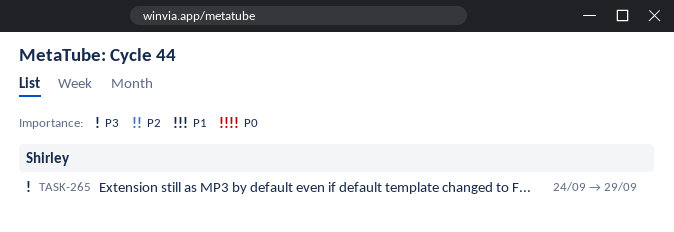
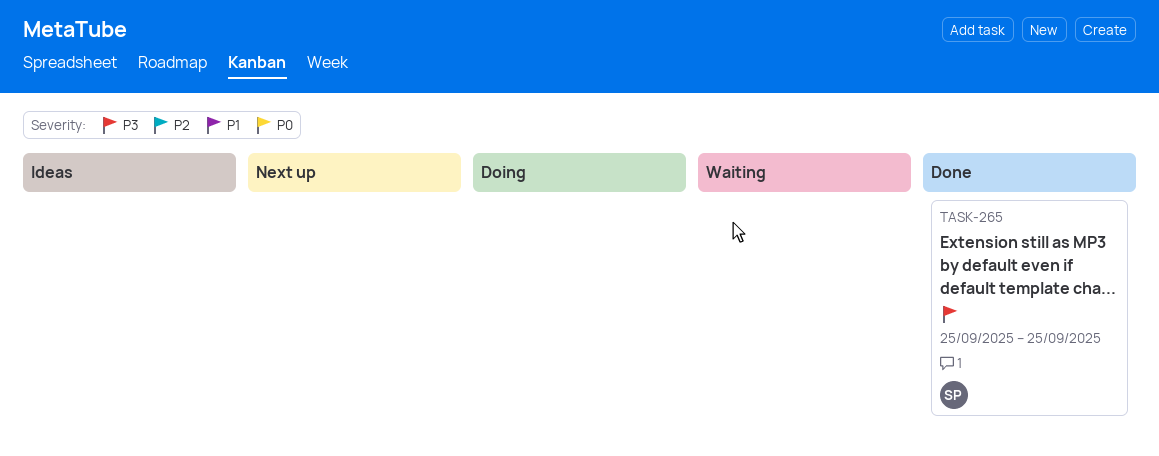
TASK-265, start: Sep 24 -> Sep 25
TASK-265, due: Sep 29 -> Sep 25

